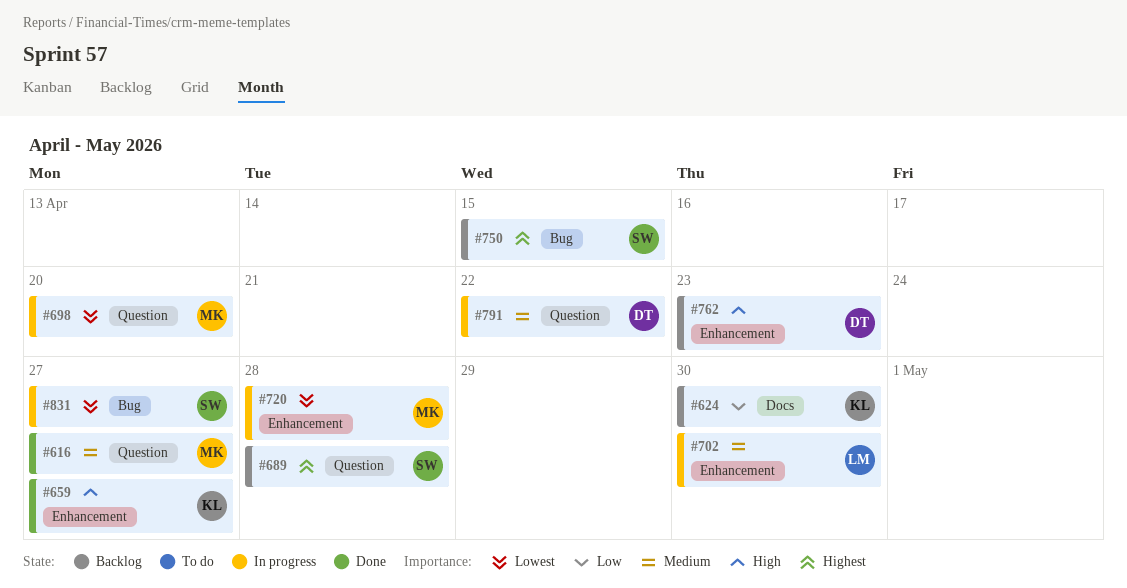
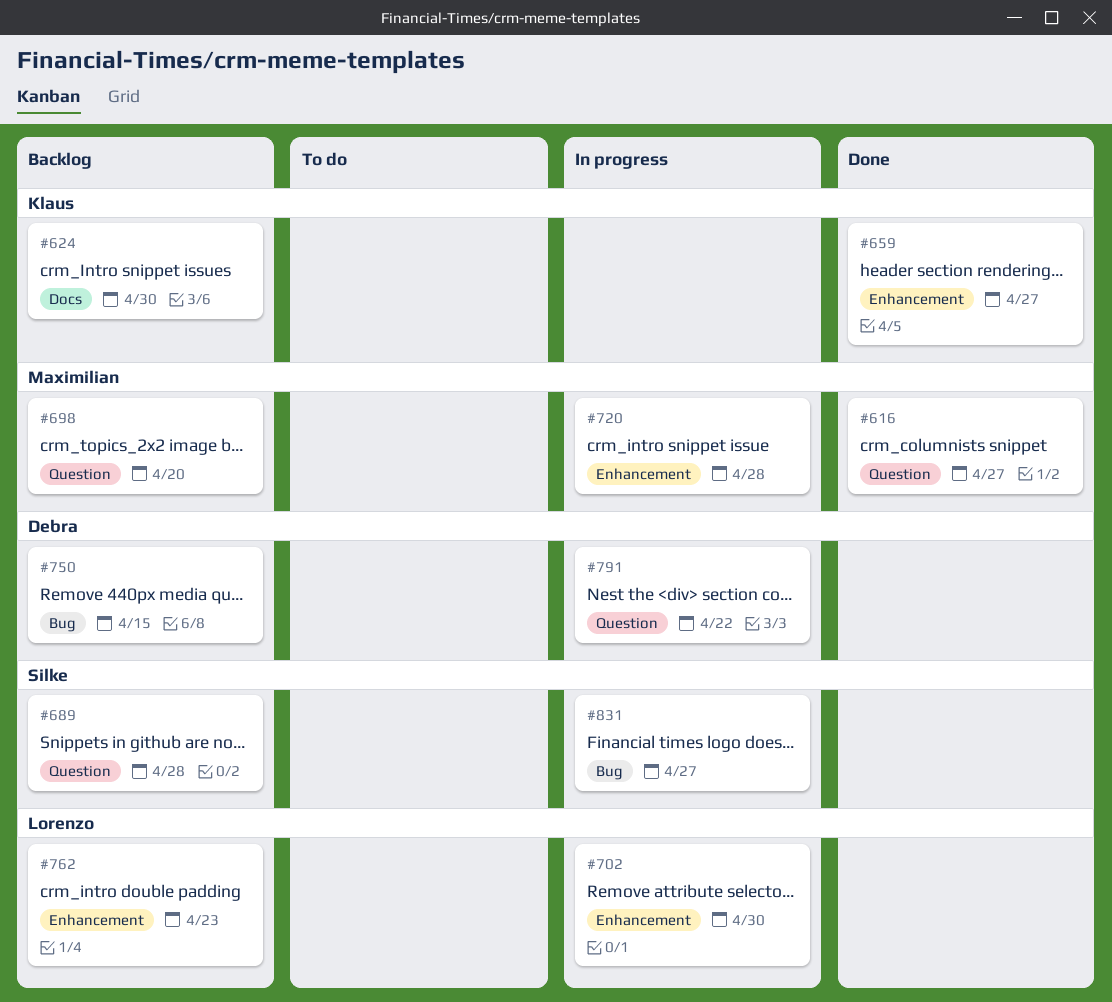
#698, status: In progress -> Backlog
#750, owner: Silke -> Debra
#762, owner: Debra -> Lorenzo

